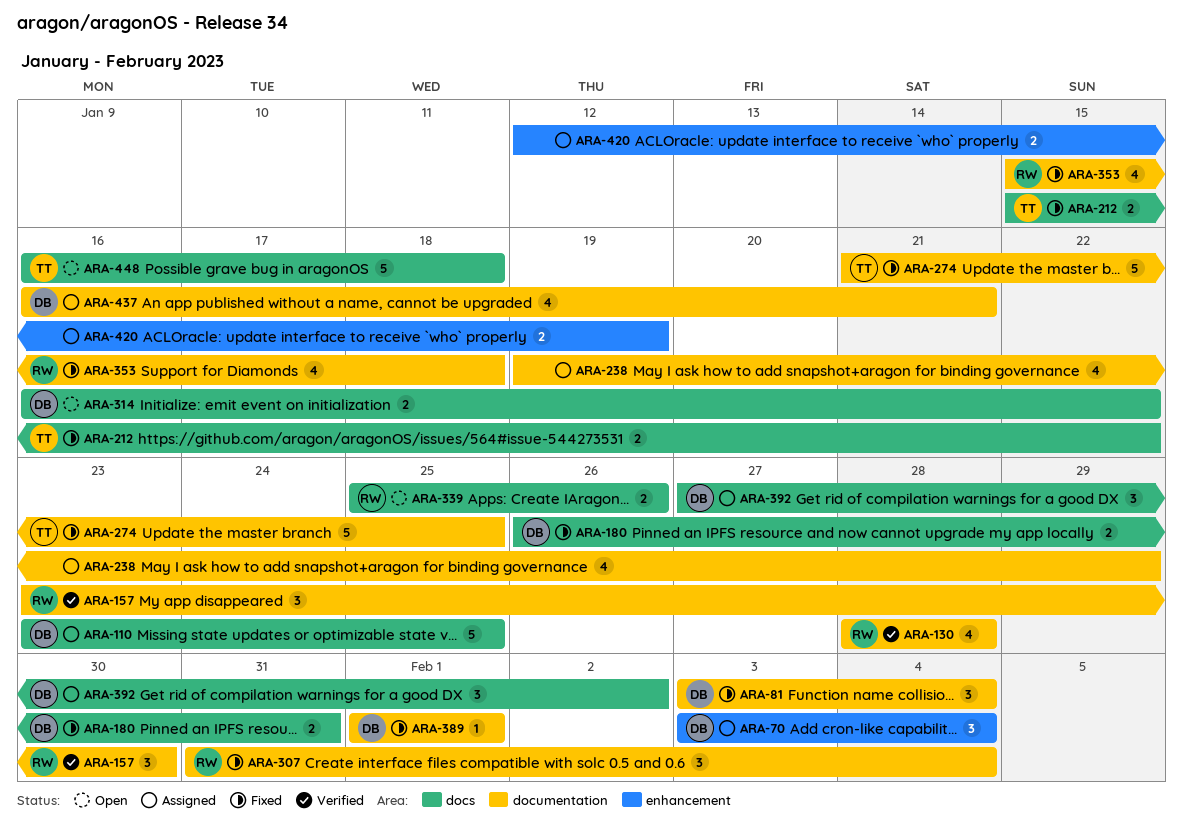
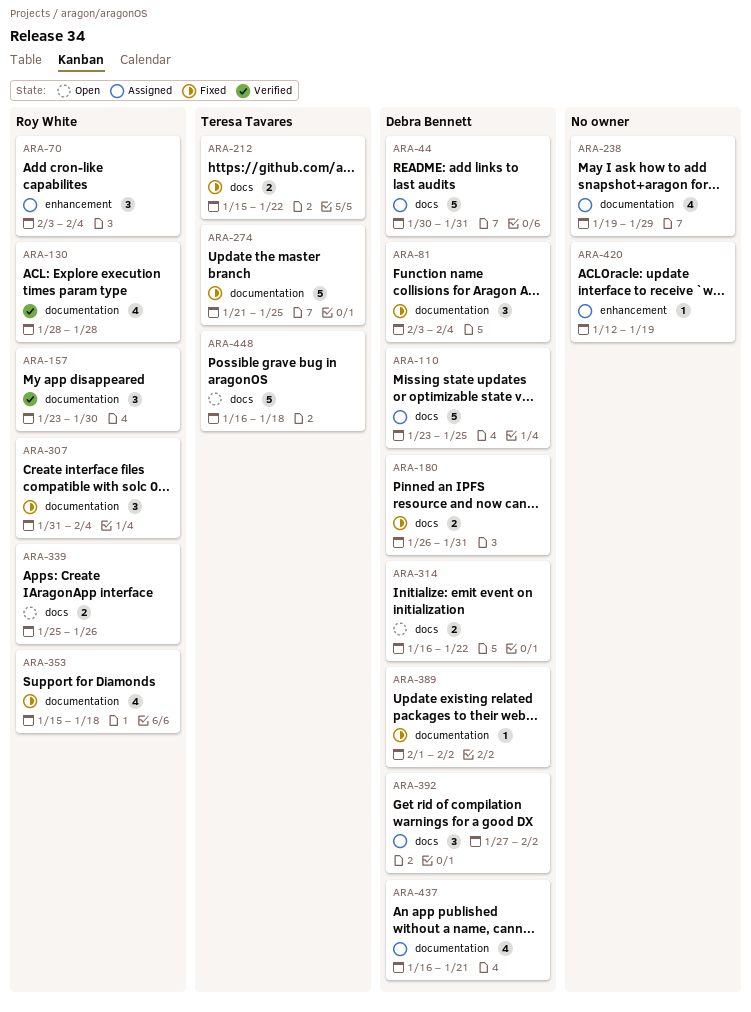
ARA-44: none -> present
ARA-70, owner: Debra Bennett -> Roy White
ARA-389, due: Feb 1 -> Feb 2
ARA-420, estimate: 2 -> 1

